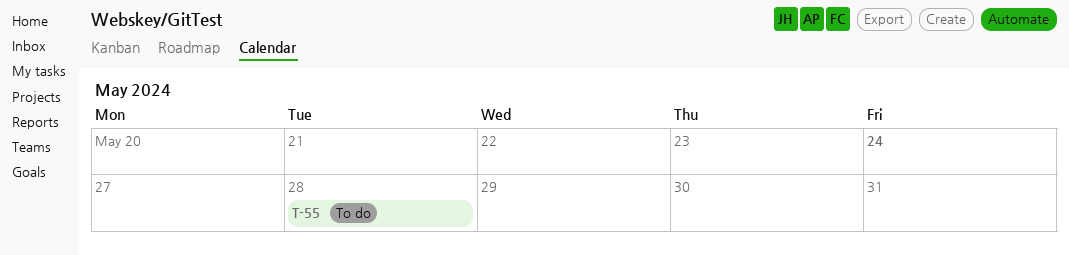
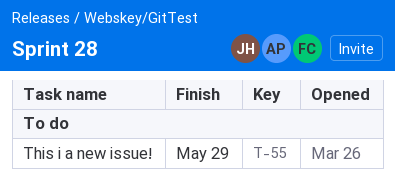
T-55, due: May 28 -> May 29

